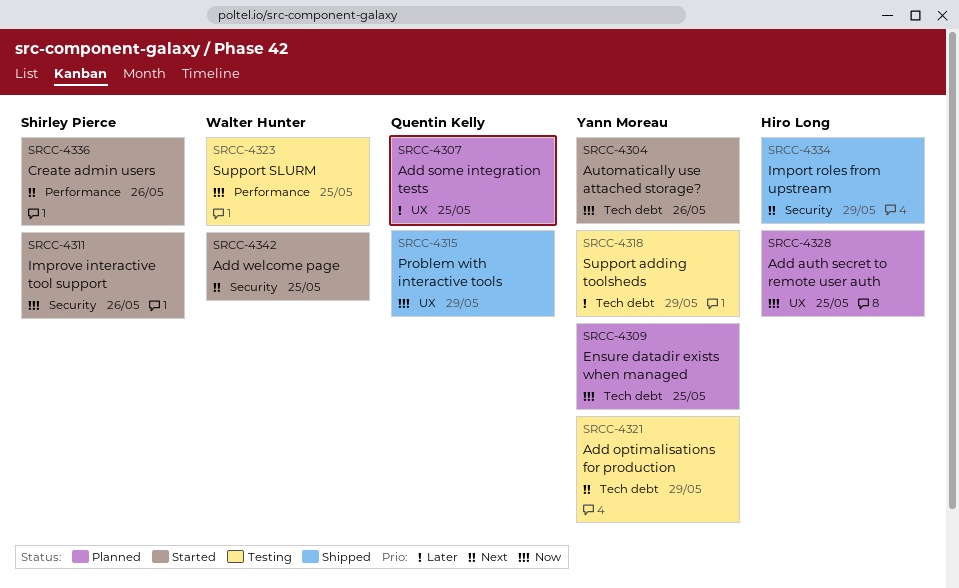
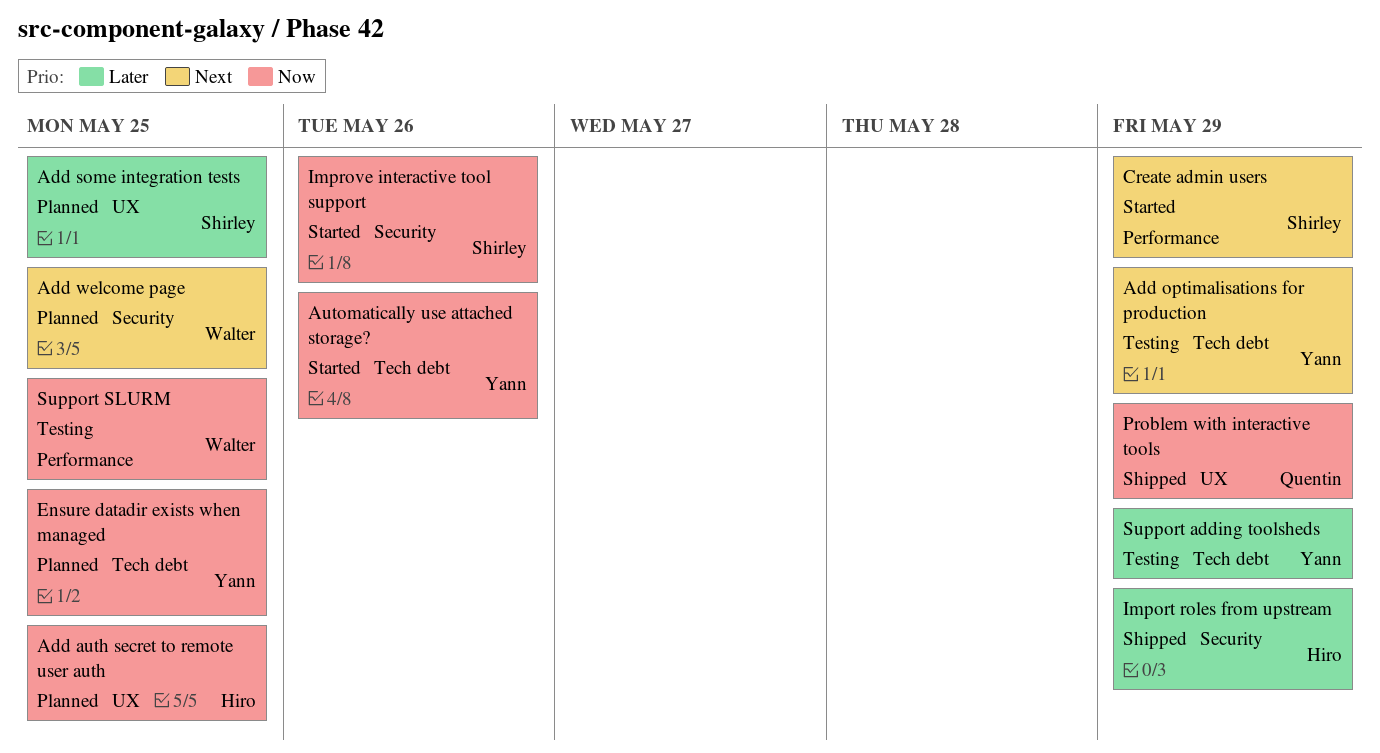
Add some integration tests, owner: Quentin Kelly -> Shirley Pierce
Add welcome page, status: Started -> Planned
Create admin users, due: May 26 -> May 29
Import roles from upstream, priority: Next -> Later

